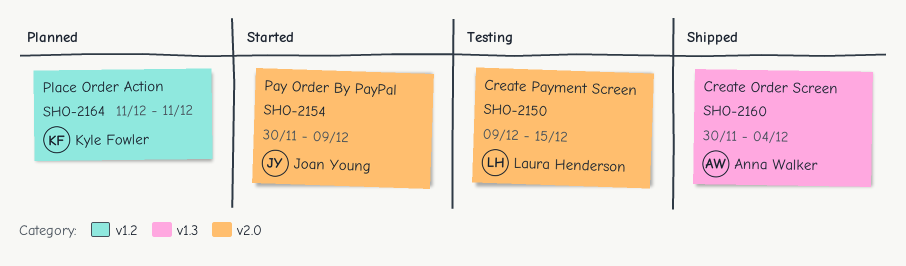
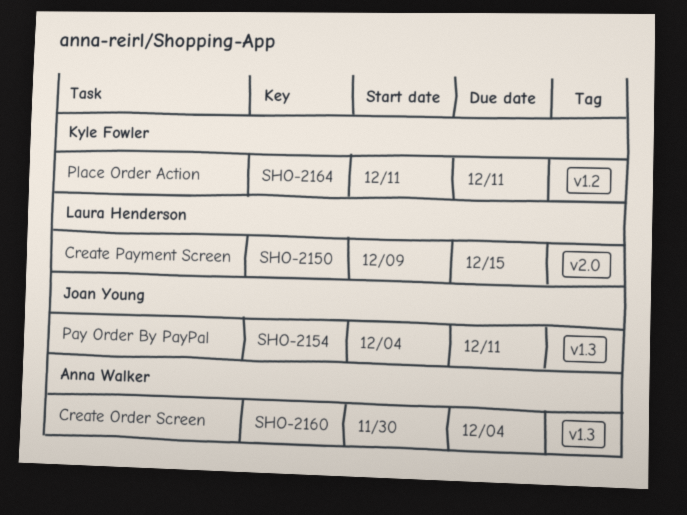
SHO-2154, label: v2.0 -> v1.3
SHO-2154, start: Nov 30 -> Dec 4
SHO-2154, due: Dec 9 -> Dec 11

